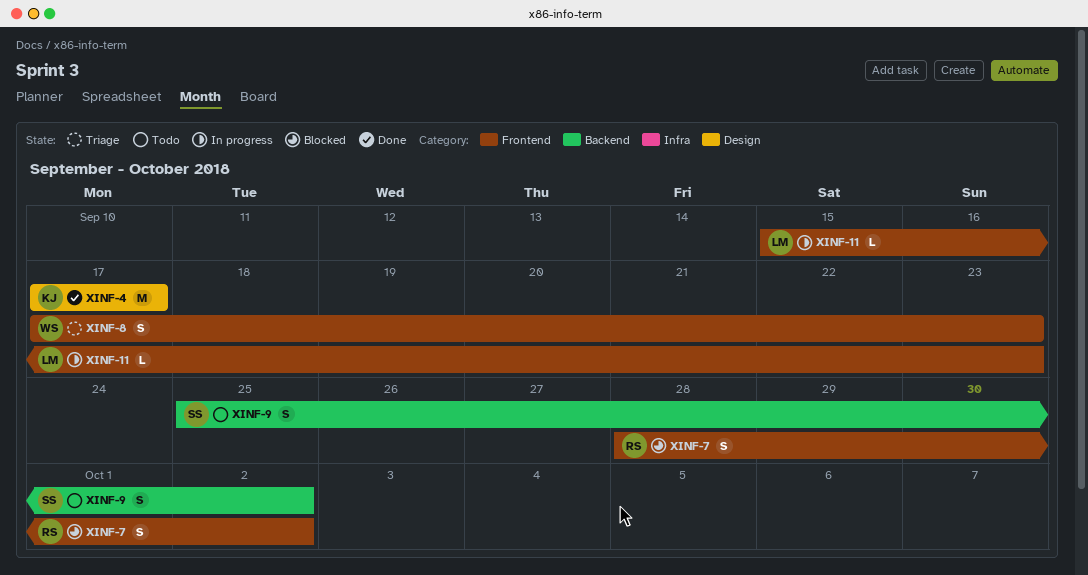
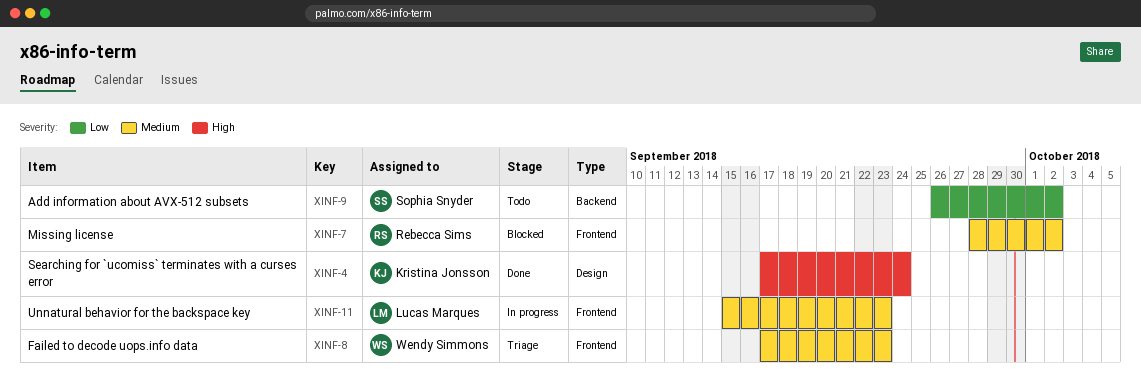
XINF-4, due: Sep 17 -> Sep 24
XINF-9, start: Sep 25 -> Sep 26

